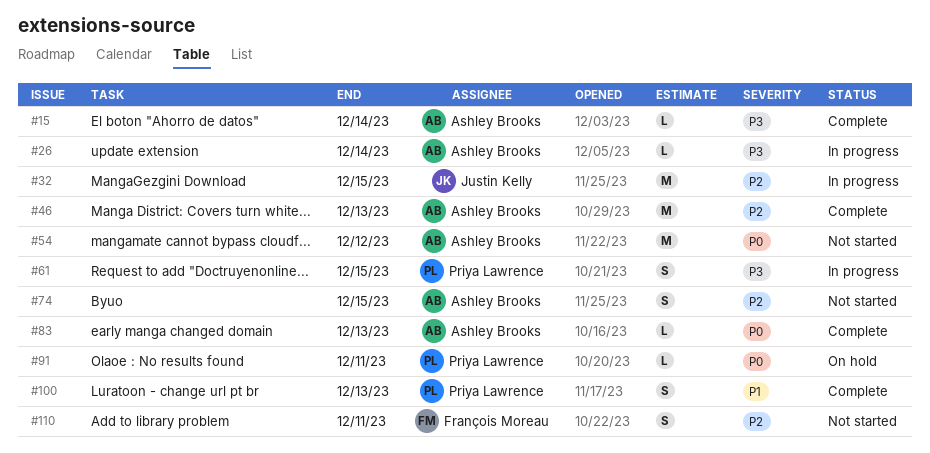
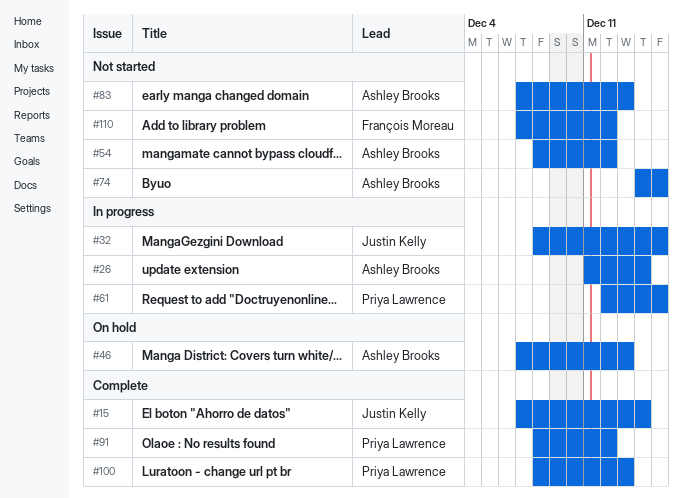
#15, owner: Ashley Brooks -> Justin Kelly
#46, status: Complete -> On hold
#83, status: Complete -> Not started
#91, status: On hold -> Complete
#91, due: Dec 11 -> Dec 12
#110, due: Dec 11 -> Dec 12

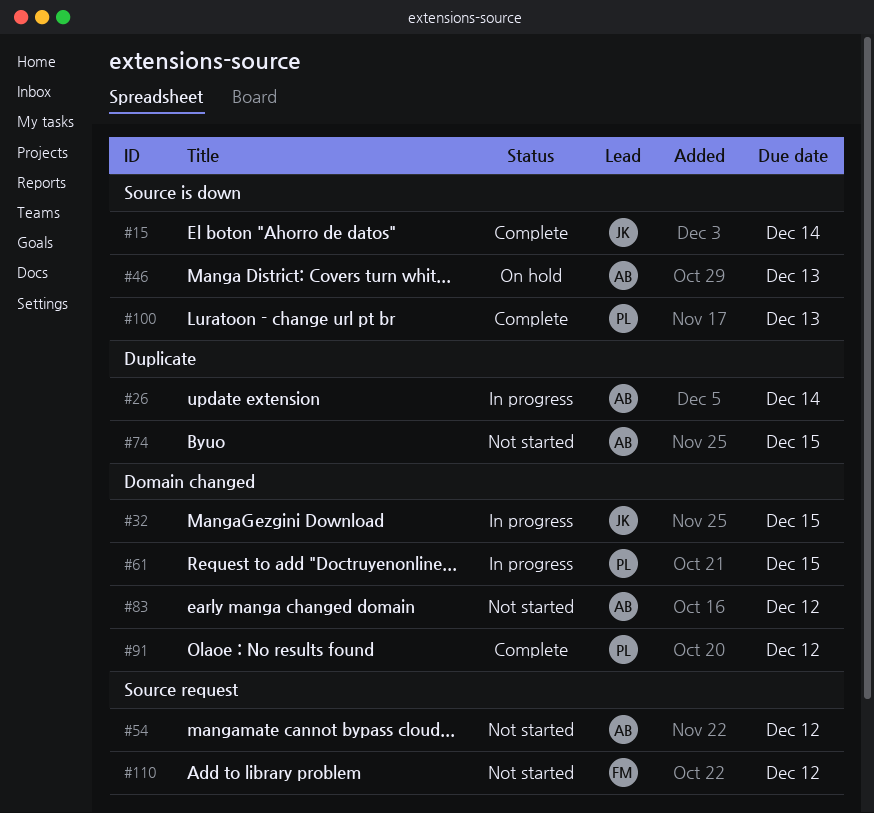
#83, due: Dec 13 -> Dec 12

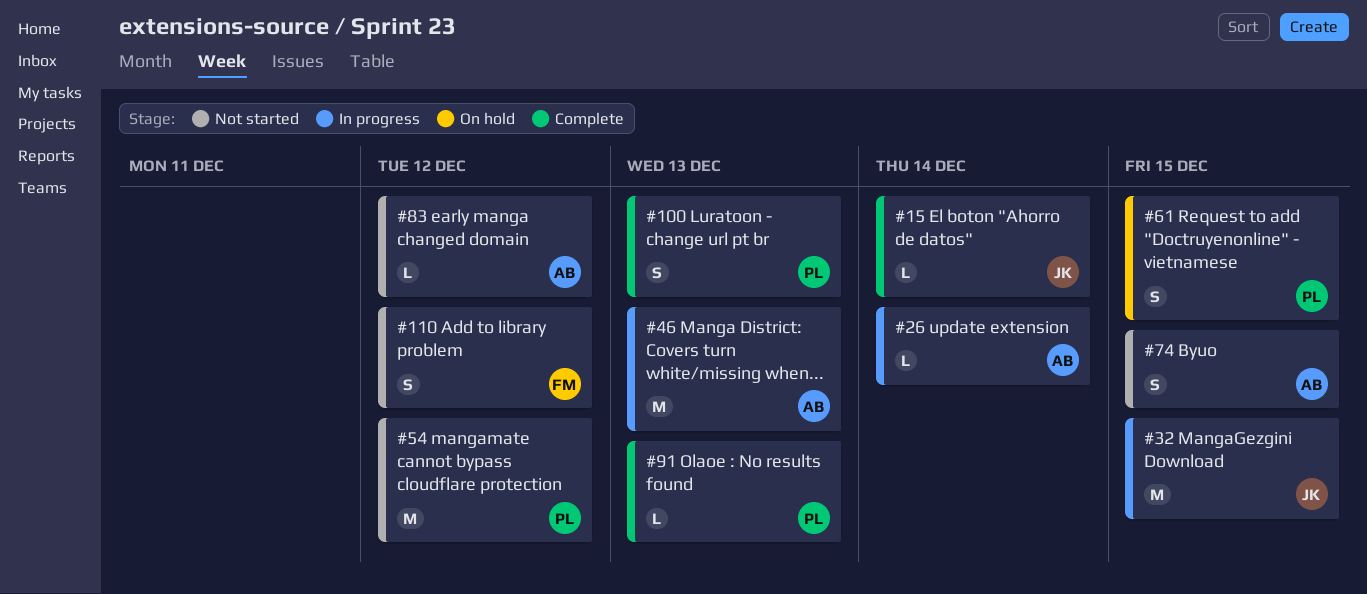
#46, status: On hold -> In progress
#54, owner: AB -> PL
#61, status: In progress -> On hold
#91, due: Dec 12 -> Dec 13

